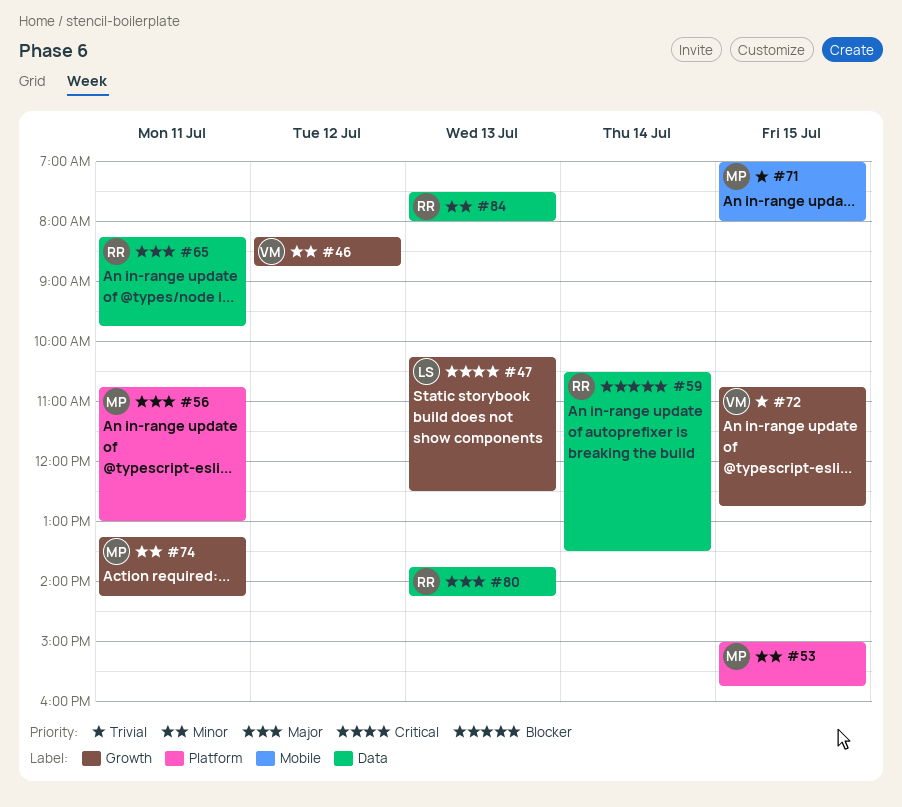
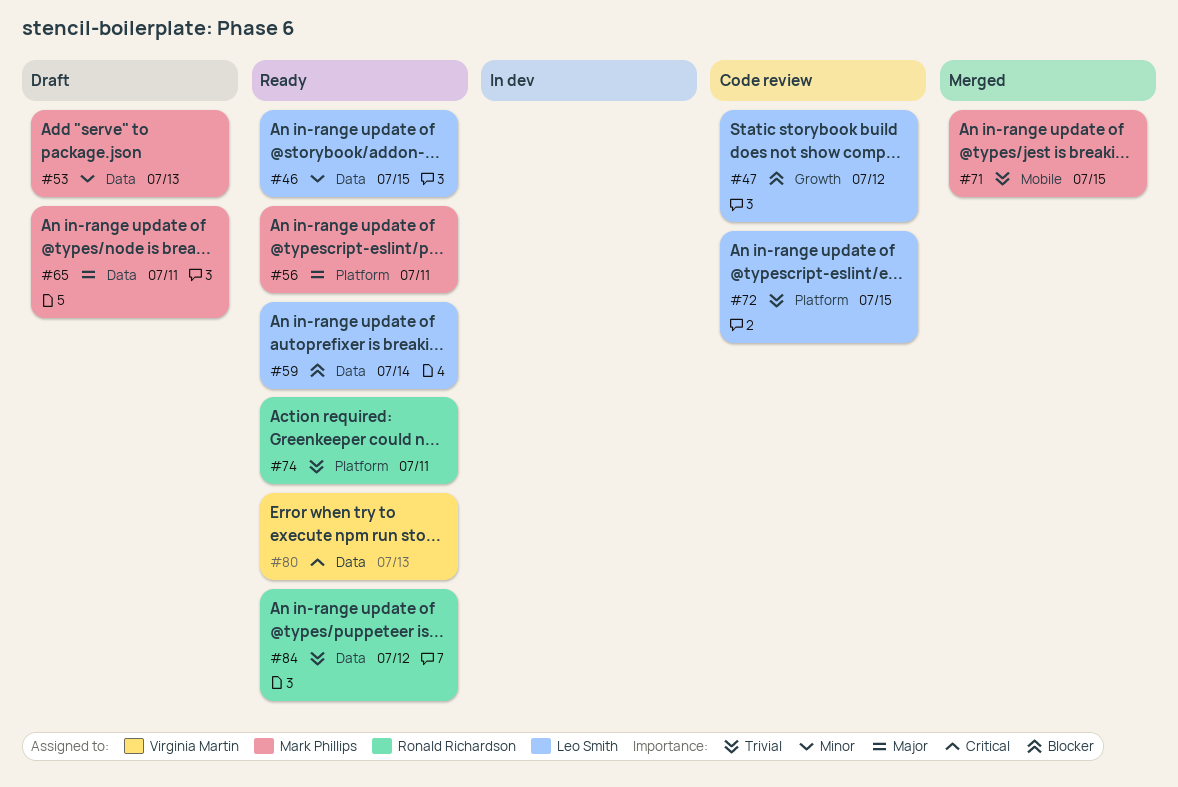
#46, owner: Virginia Martin -> Leo Smith
#46, label: Growth -> Data
#46, day: Jul 12 -> Jul 15
#47, priority: Critical -> Blocker
#47, day: Jul 13 -> Jul 12
#53, label: Platform -> Data
#53, day: Jul 15 -> Jul 13
#59, owner: Ronald Richardson -> Leo Smith
#65, owner: Ronald Richardson -> Mark Phillips
#72, owner: Virginia Martin -> Leo Smith
#72, label: Growth -> Platform
#74, owner: Mark Phillips -> Ronald Richardson
#74, priority: Minor -> Trivial
#74, label: Growth -> Platform
#80, owner: Ronald Richardson -> Virginia Martin
#80, priority: Major -> Critical
#84, priority: Minor -> Trivial
#84, day: Jul 13 -> Jul 12

